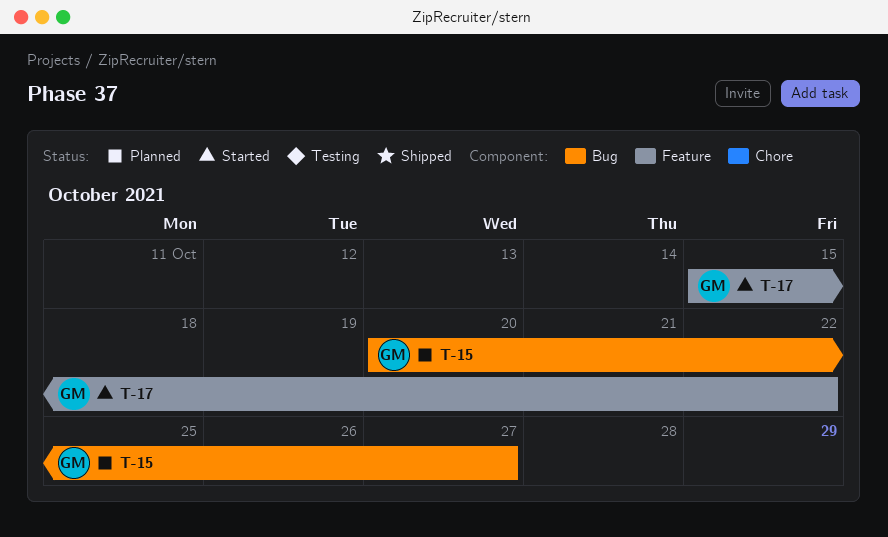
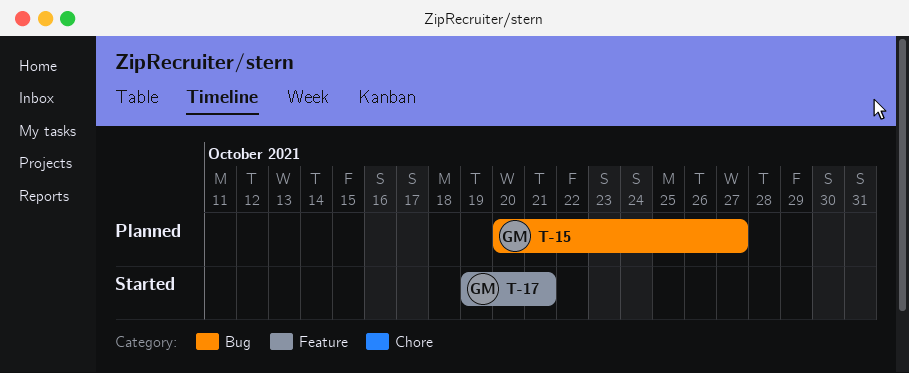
T-17, start: Oct 15 -> Oct 19
T-17, due: Oct 22 -> Oct 21

